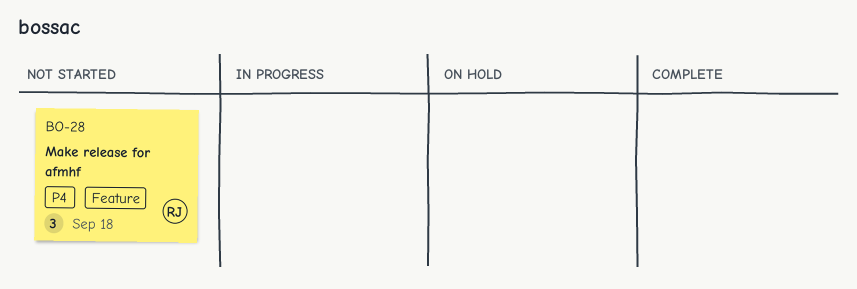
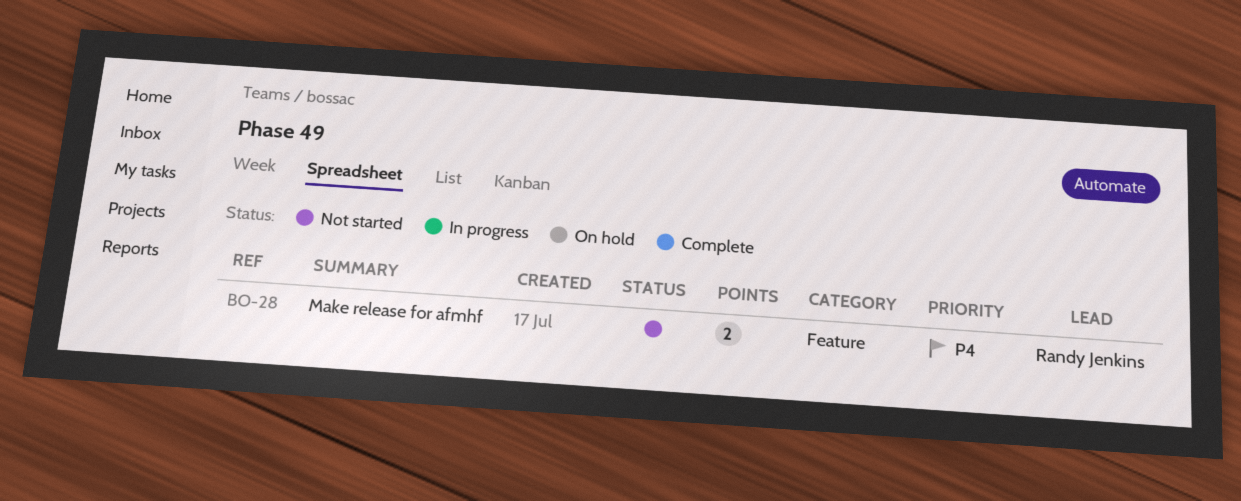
BO-28, estimate: 3 -> 2

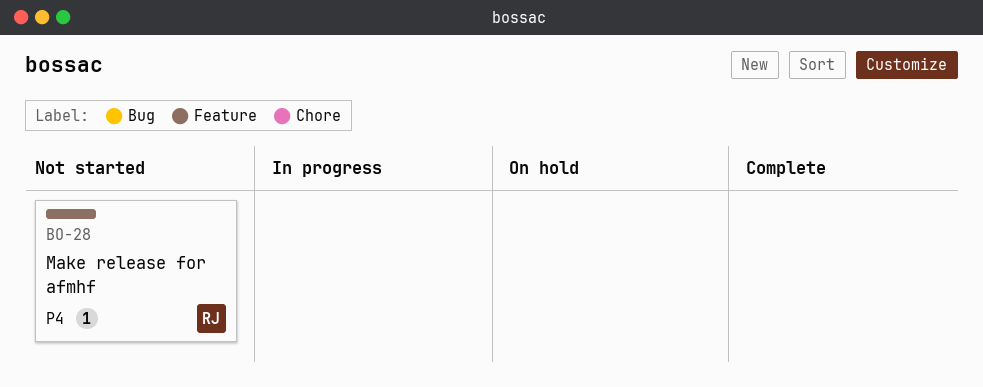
BO-28, estimate: 2 -> 1

